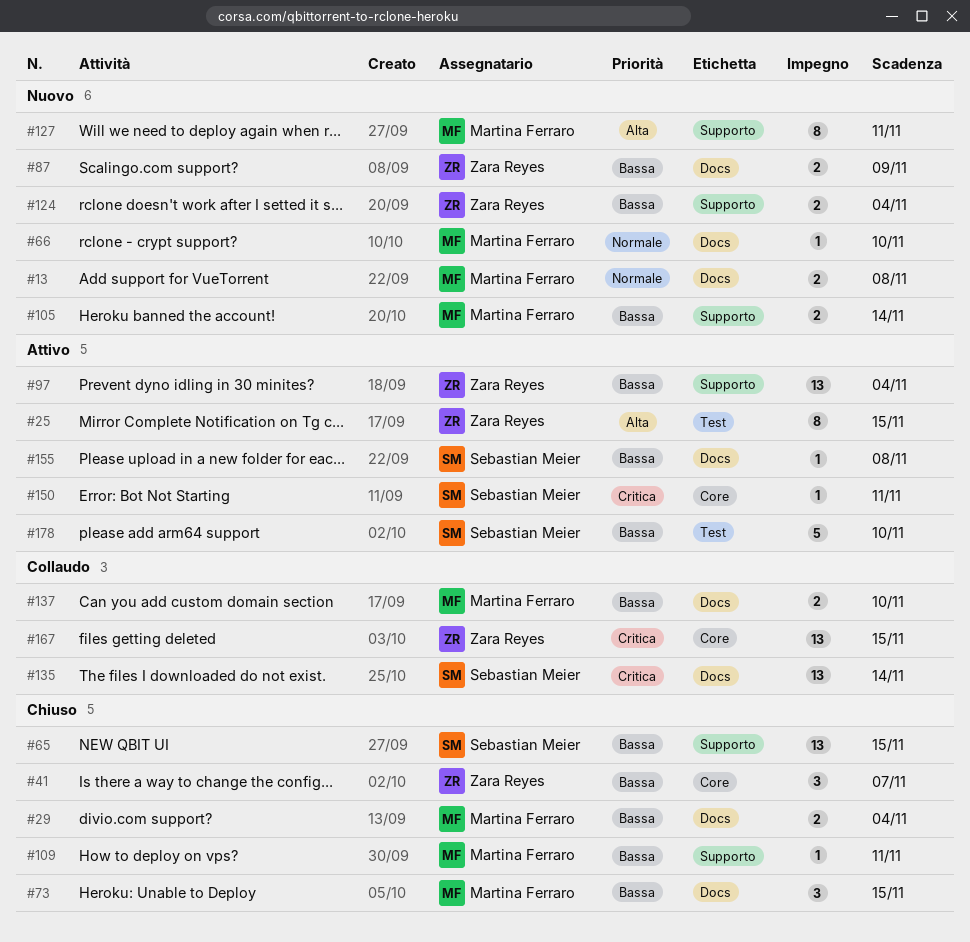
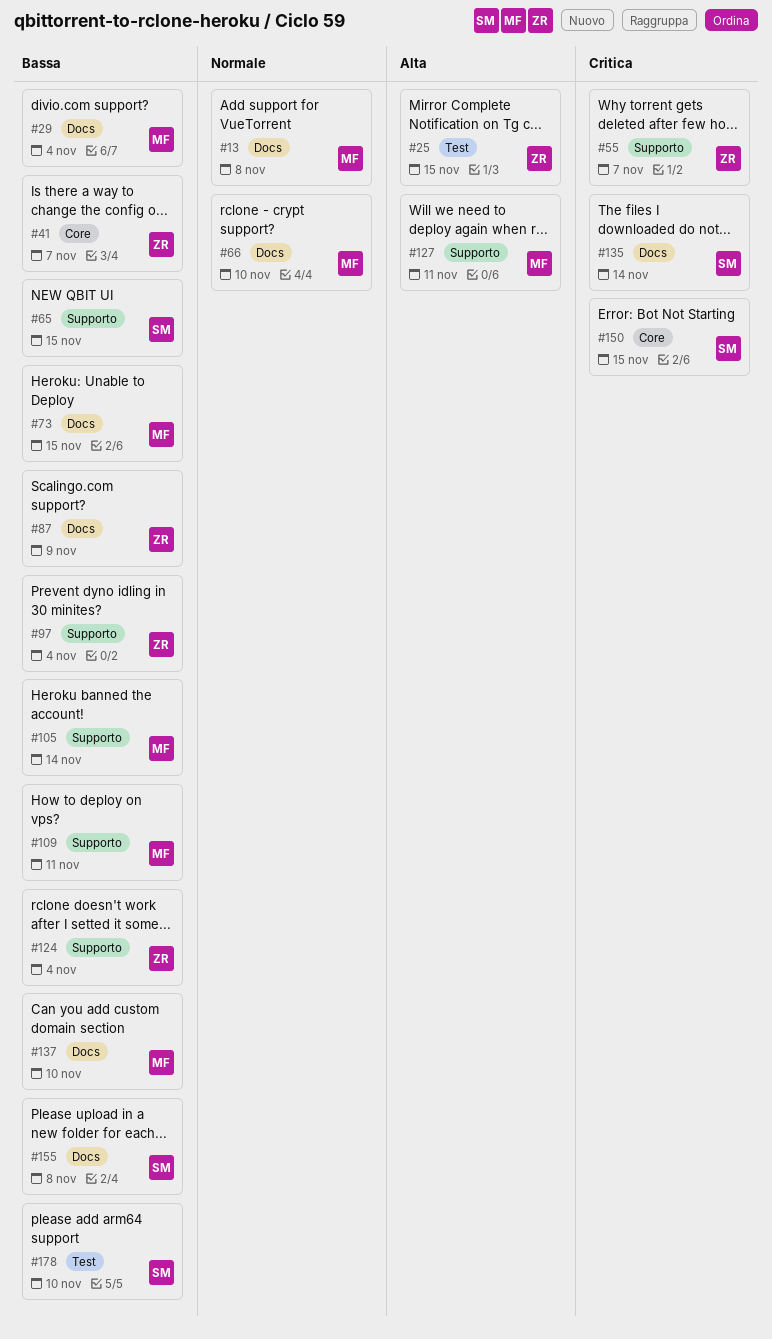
#55: none -> present
#150, due: Nov 11 -> Nov 15
#167: present -> none

